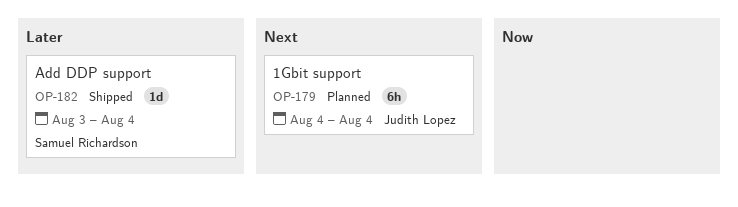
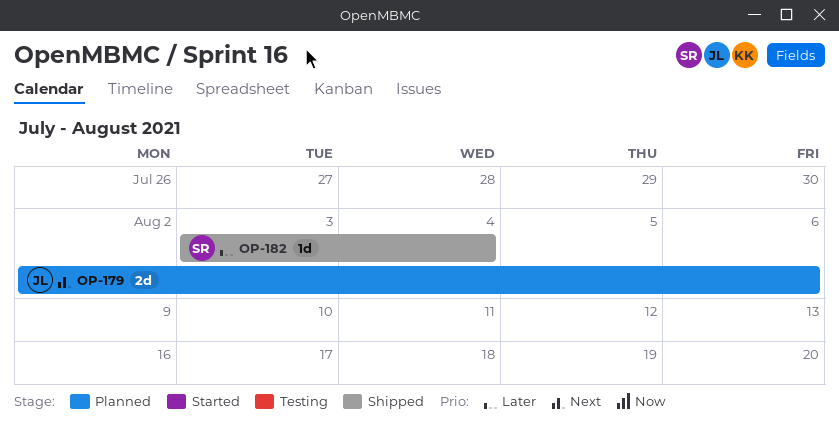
OP-179, estimate: 6h -> 2d
OP-179, start: Aug 4 -> Aug 2
OP-179, due: Aug 4 -> Aug 6

